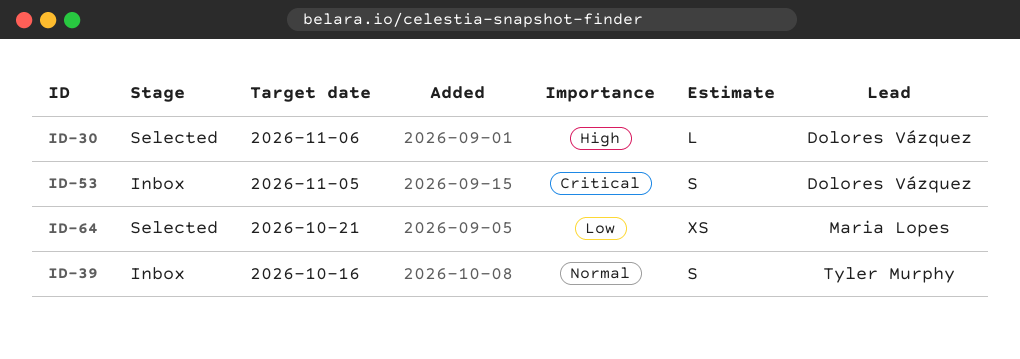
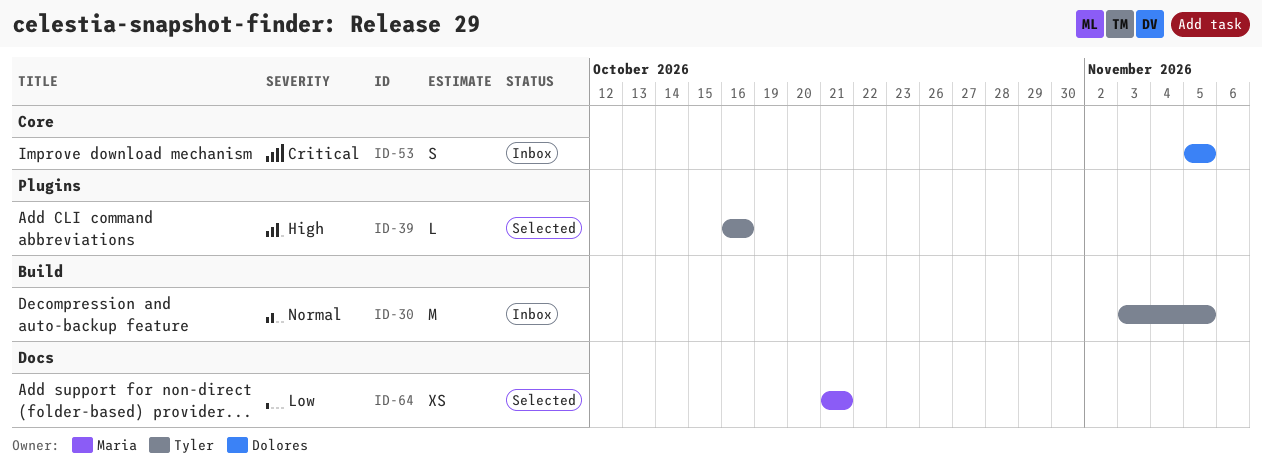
ID-30, status: Selected -> Inbox
ID-30, owner: Dolores Vázquez -> Tyler Murphy
ID-30, priority: High -> Normal
ID-30, estimate: L -> M
ID-30, due: Nov 6 -> Nov 5
ID-39, status: Inbox -> Selected
ID-39, priority: Normal -> High
ID-39, estimate: S -> L

